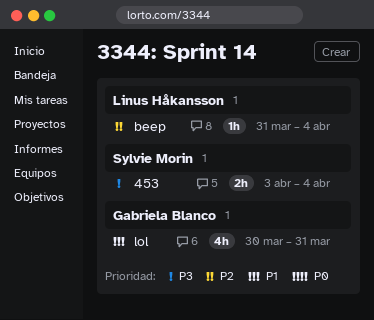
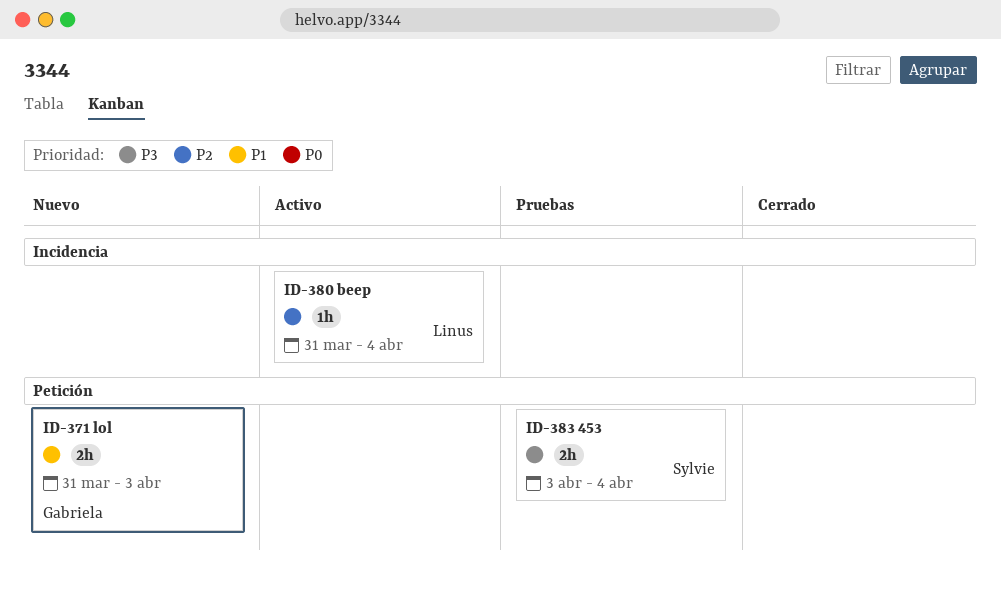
lol, estimate: 4h -> 2h
lol, start: Mar 30 -> Mar 31
lol, due: Mar 31 -> Apr 3

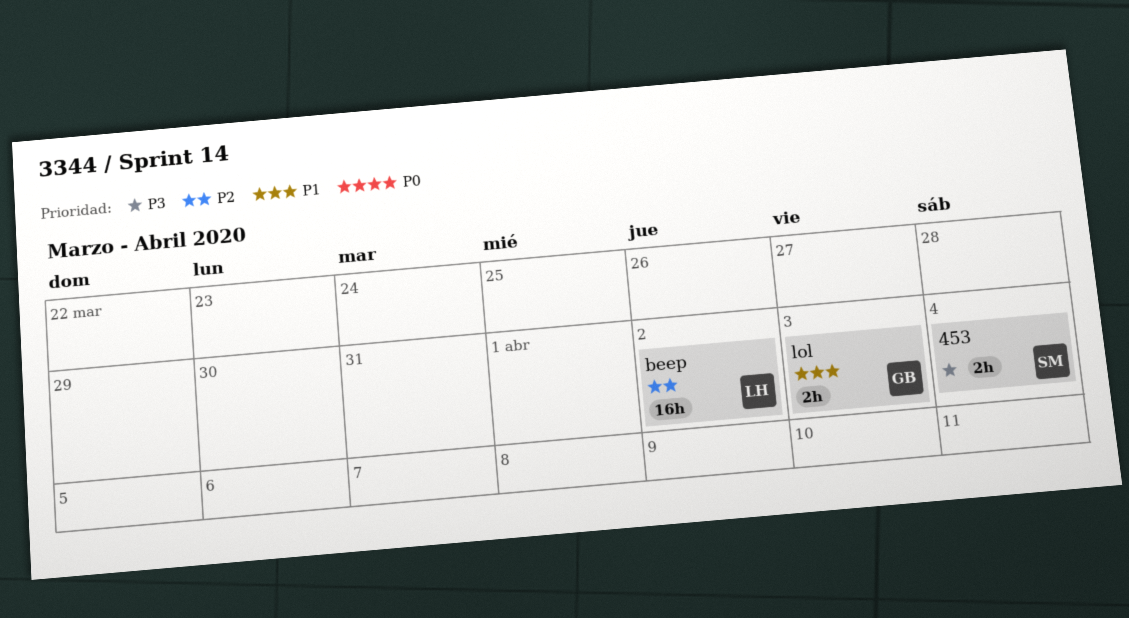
beep, estimate: 1h -> 16h
beep, due: Apr 4 -> Apr 2

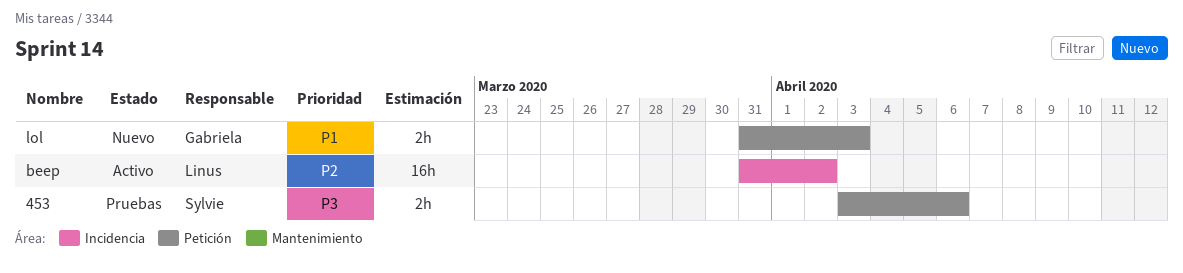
453, due: Apr 4 -> Apr 6

